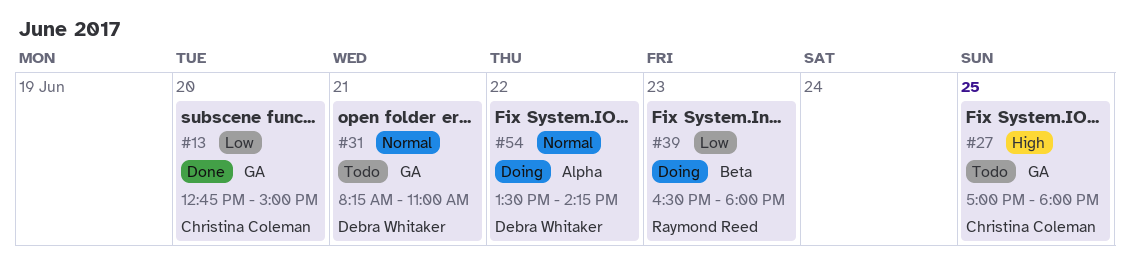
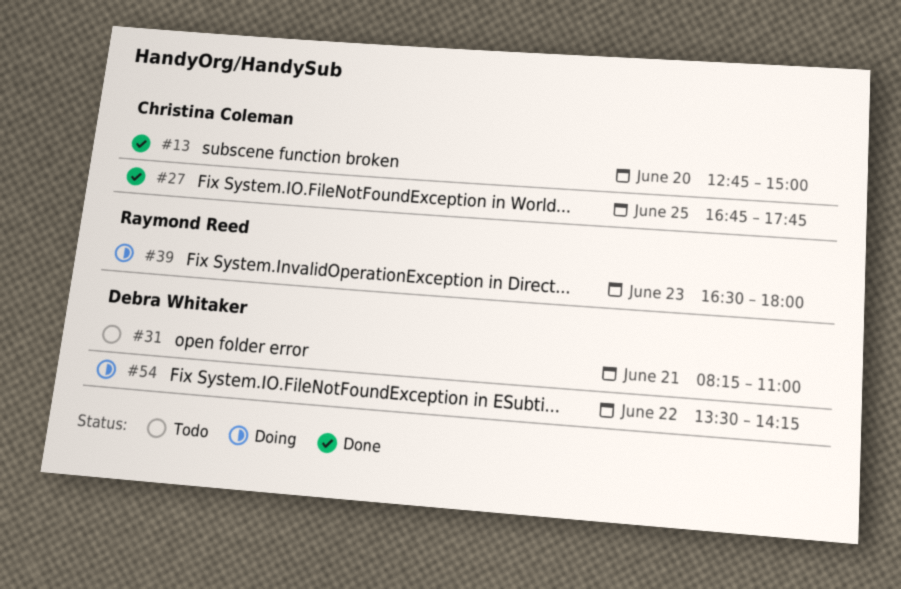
#27, status: Todo -> Done
#27, begins: 17:00 -> 16:45
#27, ends: 18:00 -> 17:45

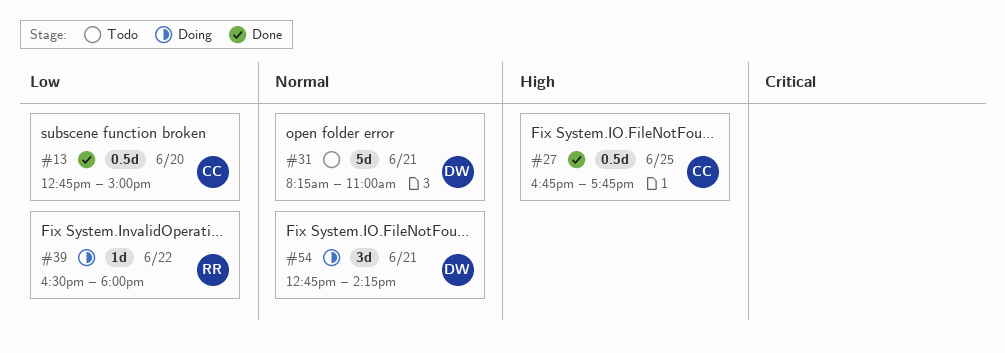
#39, day: Jun 23 -> Jun 22
#54, day: Jun 22 -> Jun 21
#54, begins: 13:30 -> 12:45

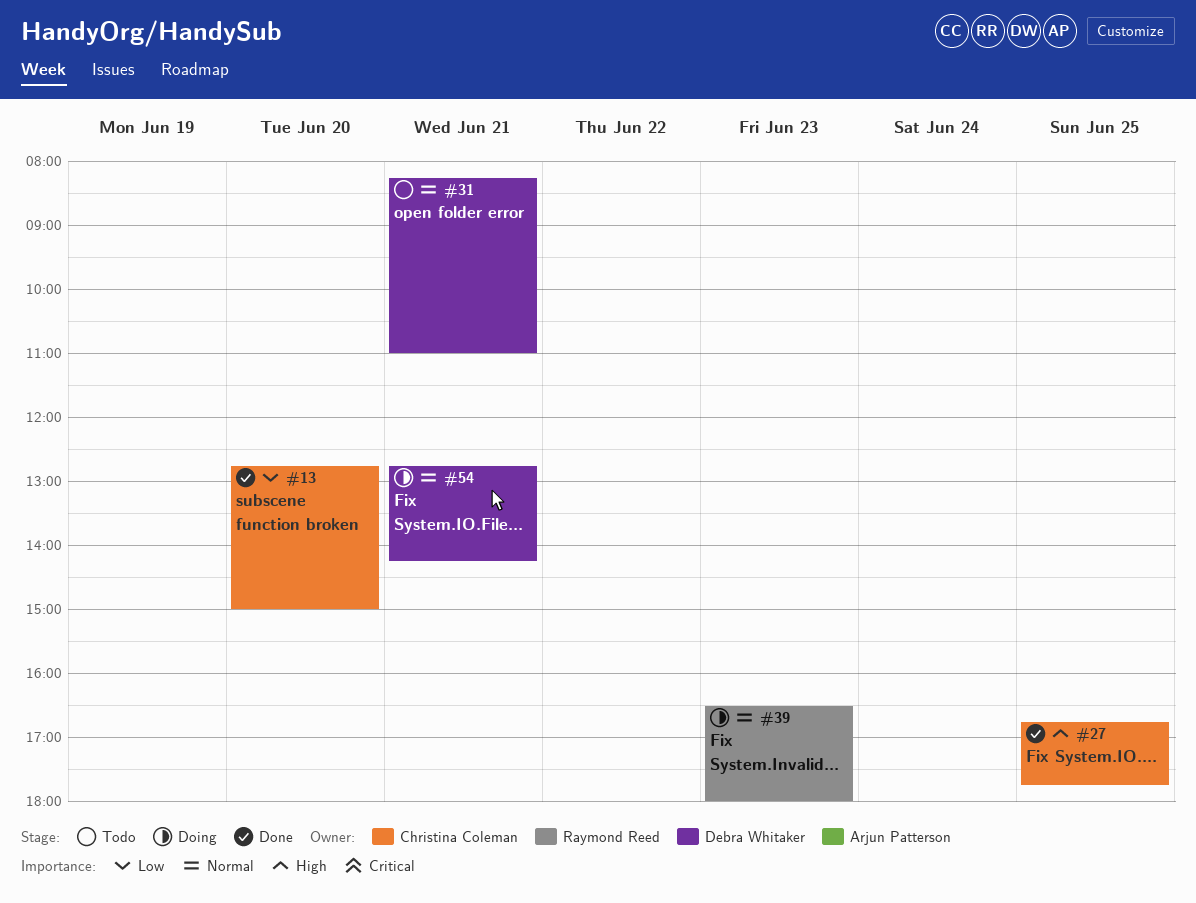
#39, priority: Low -> Normal
#39, day: Jun 22 -> Jun 23

